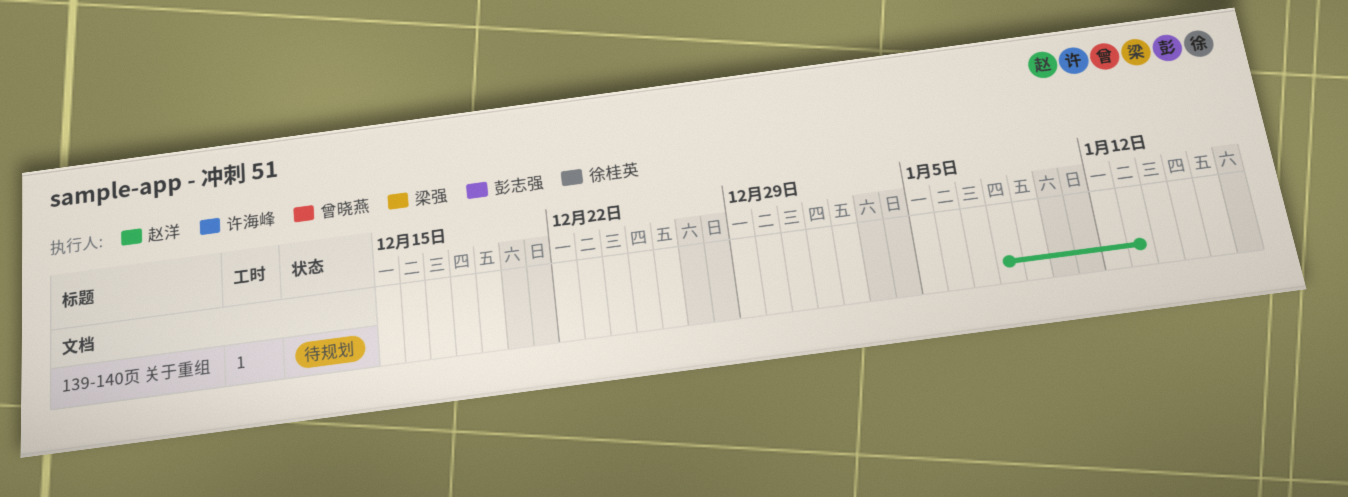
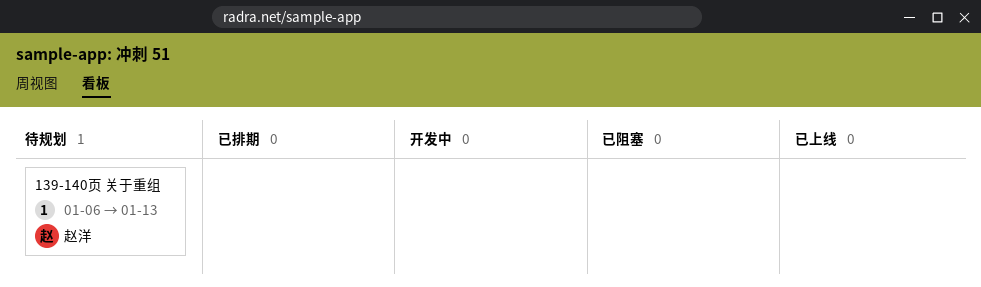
139-140页 关于重组, start: Jan 8 -> Jan 6

